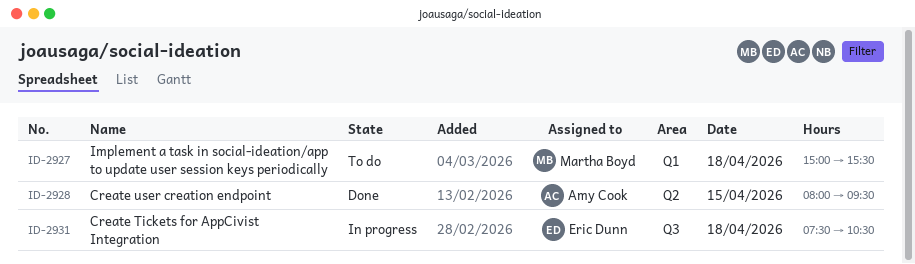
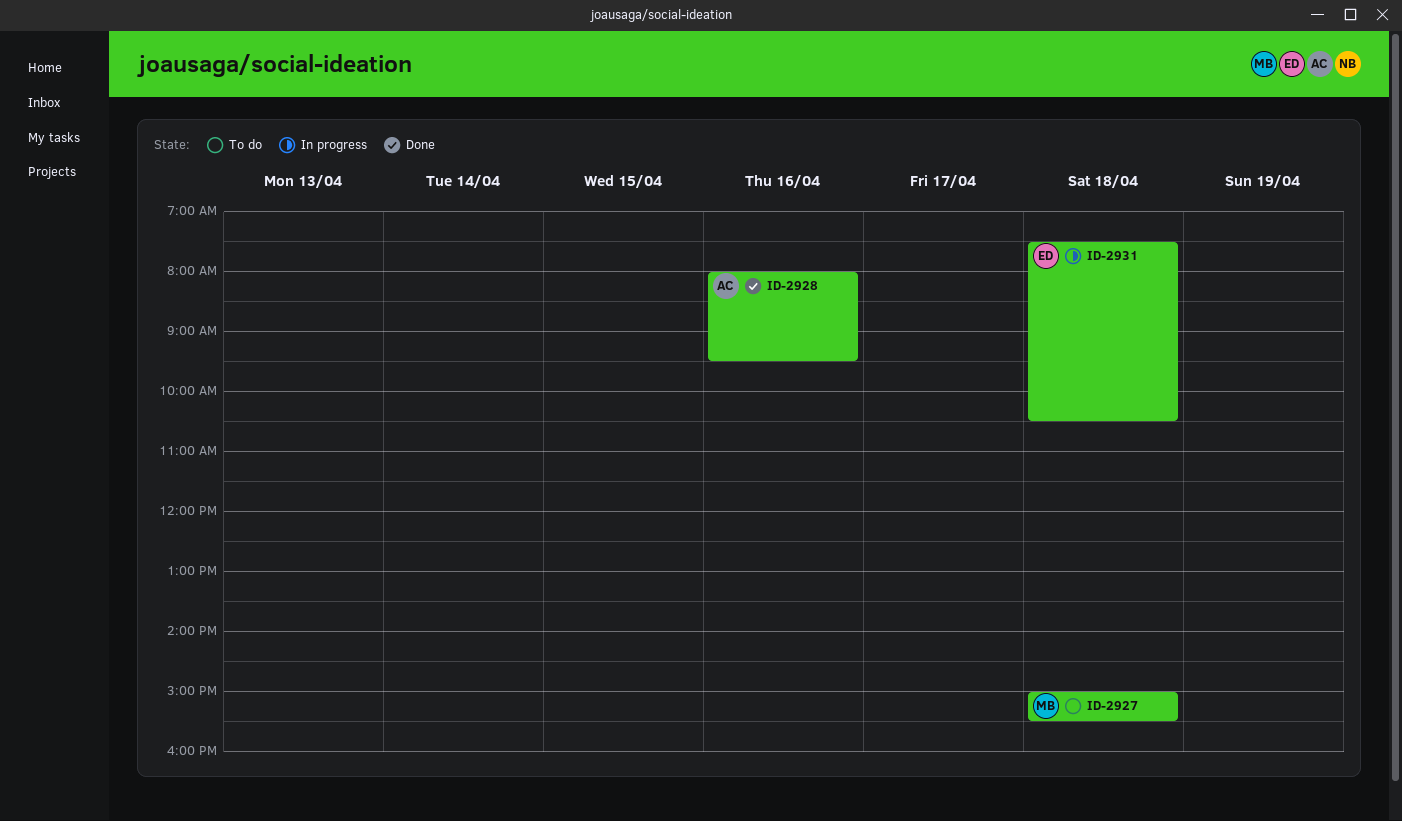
ID-2928, day: Apr 15 -> Apr 16

